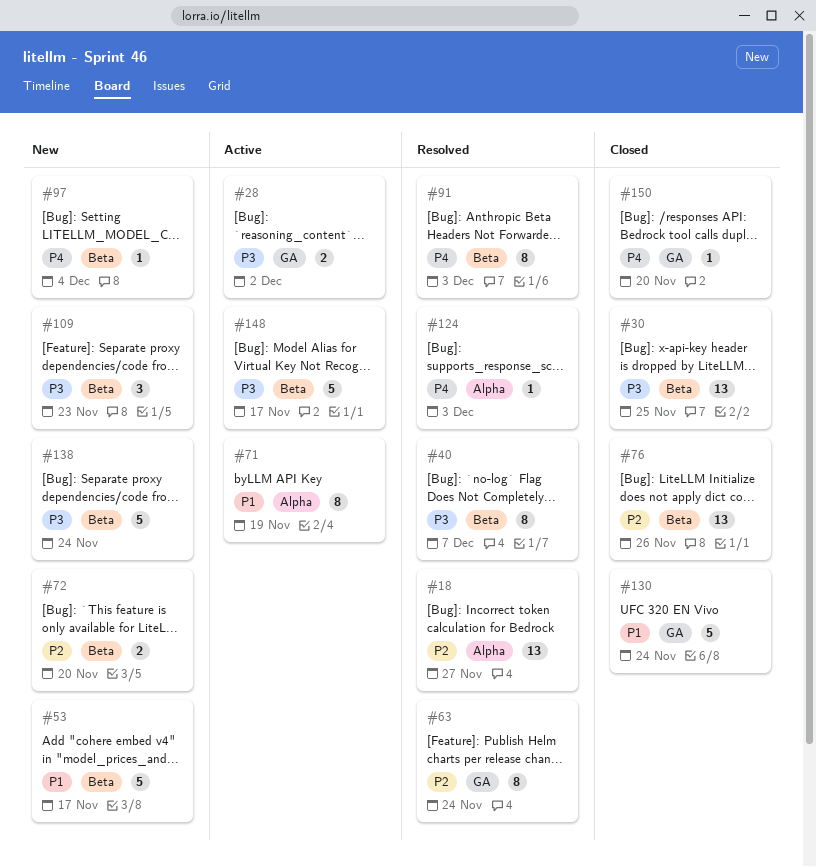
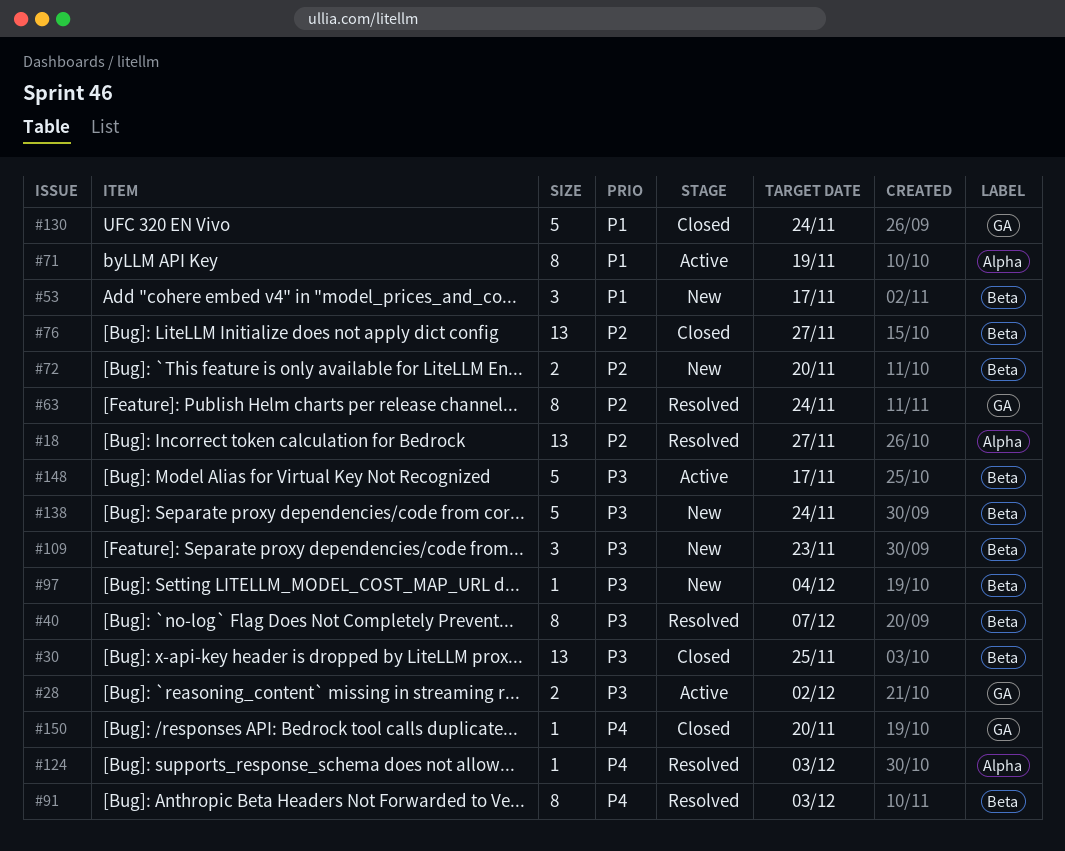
#53, estimate: 5 -> 3
#76, due: Nov 26 -> Nov 27
#97, priority: P4 -> P3

